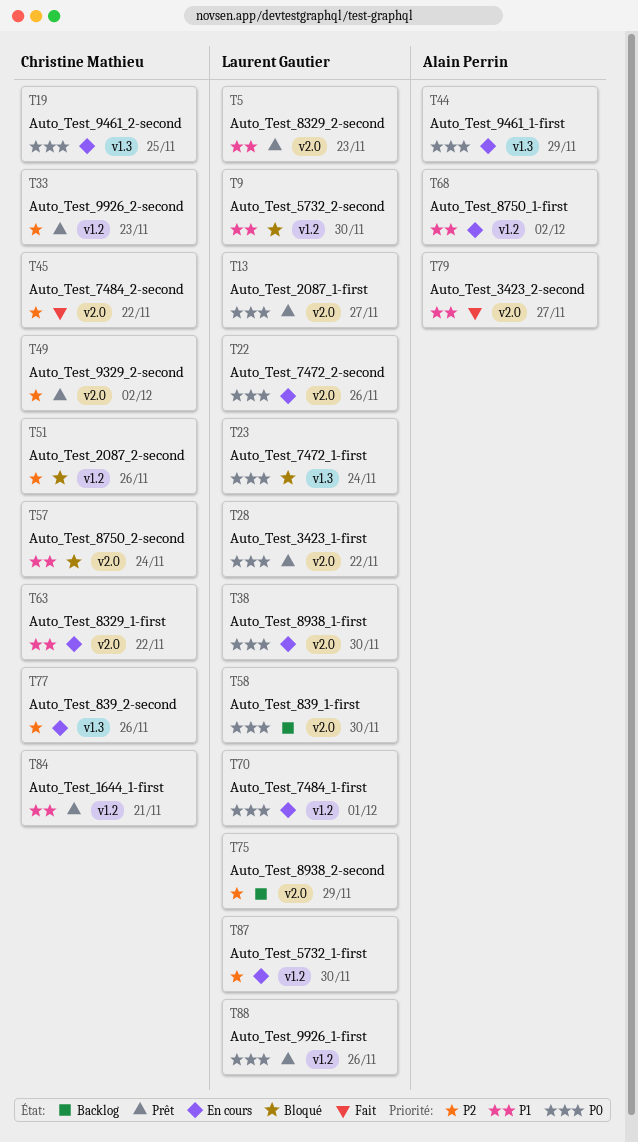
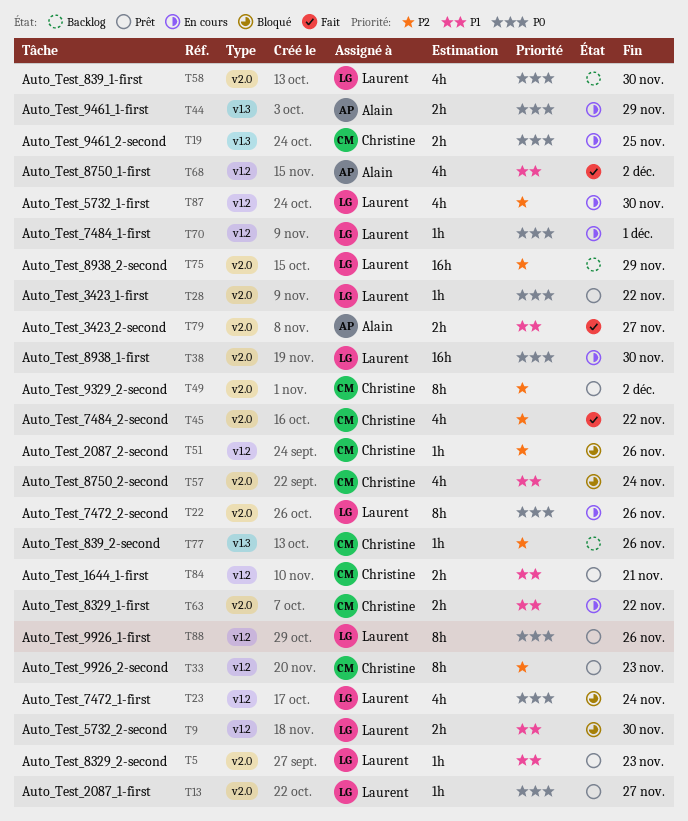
T23, label: v1.3 -> v1.2
T68, status: En cours -> Fait
T77, status: En cours -> Backlog

